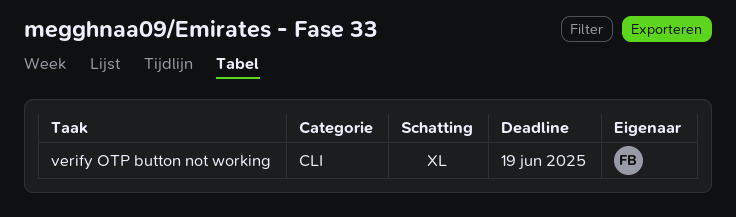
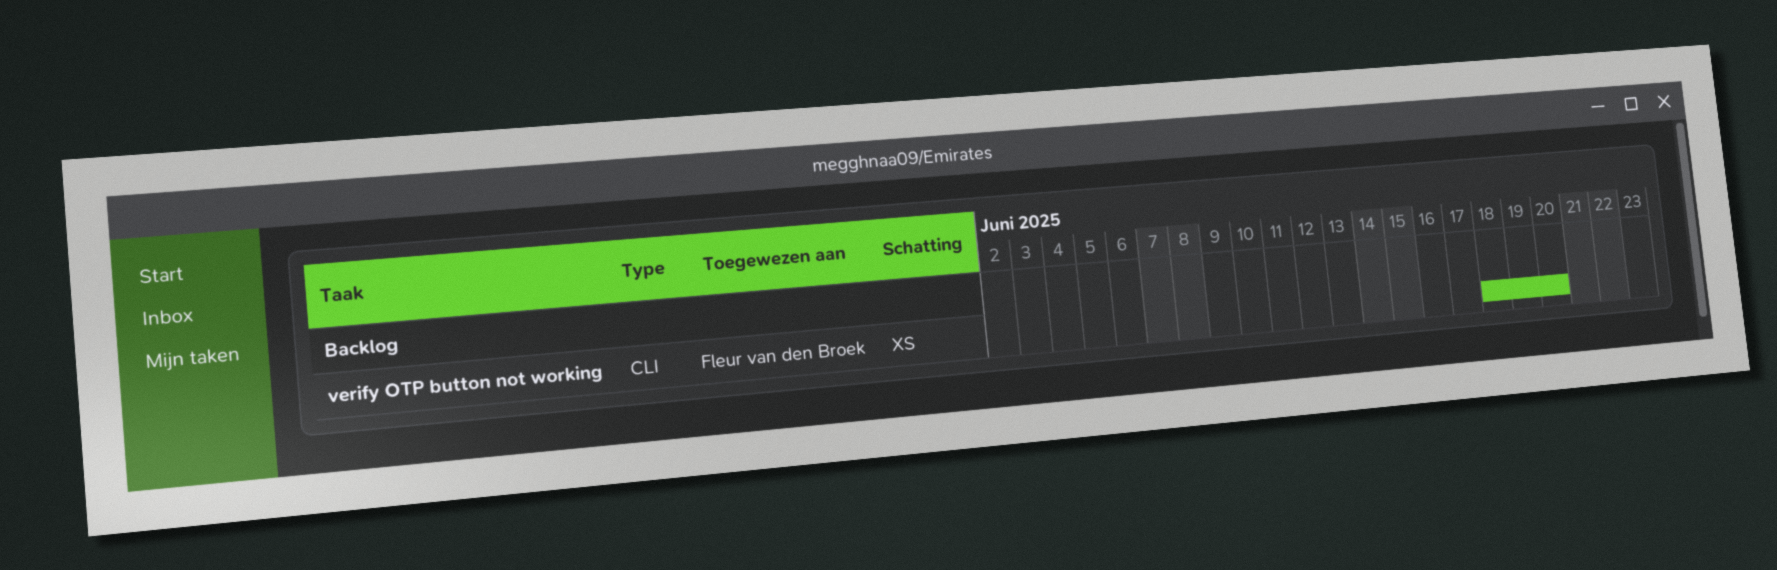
verify OTP button not working, estimate: XL -> XS
verify OTP button not working, due: Jun 19 -> Jun 20

